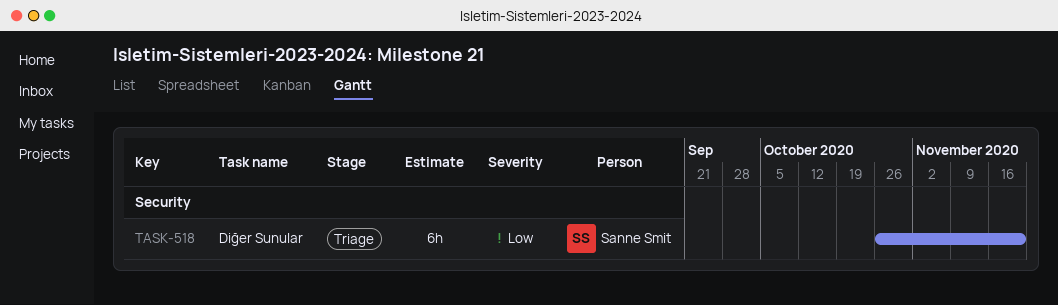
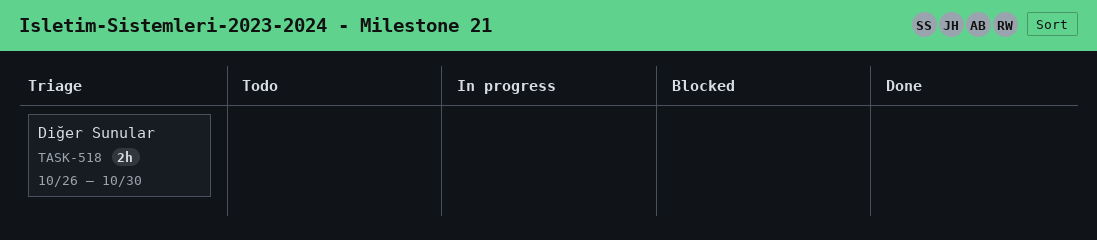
TASK-518, estimate: 6h -> 2h
TASK-518, due: Nov 20 -> Oct 30

